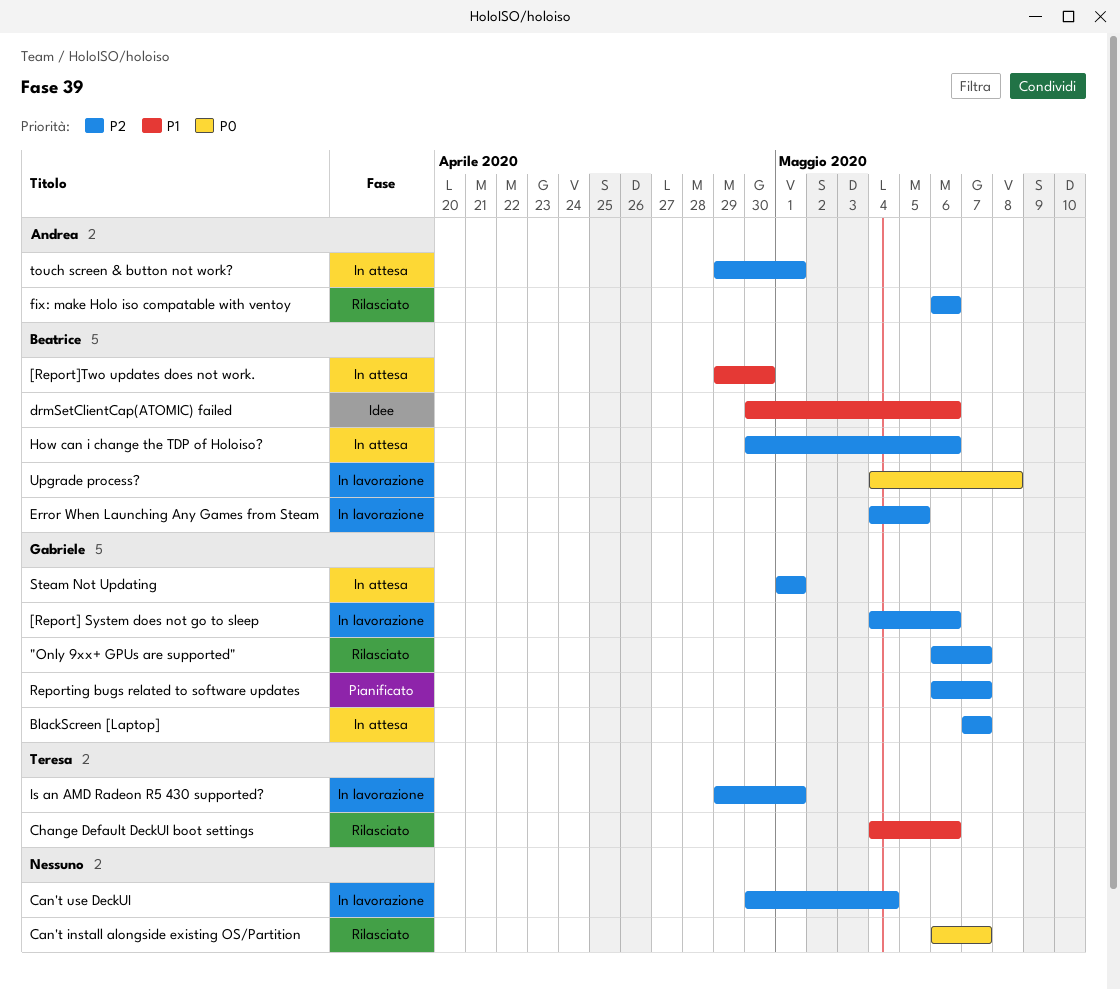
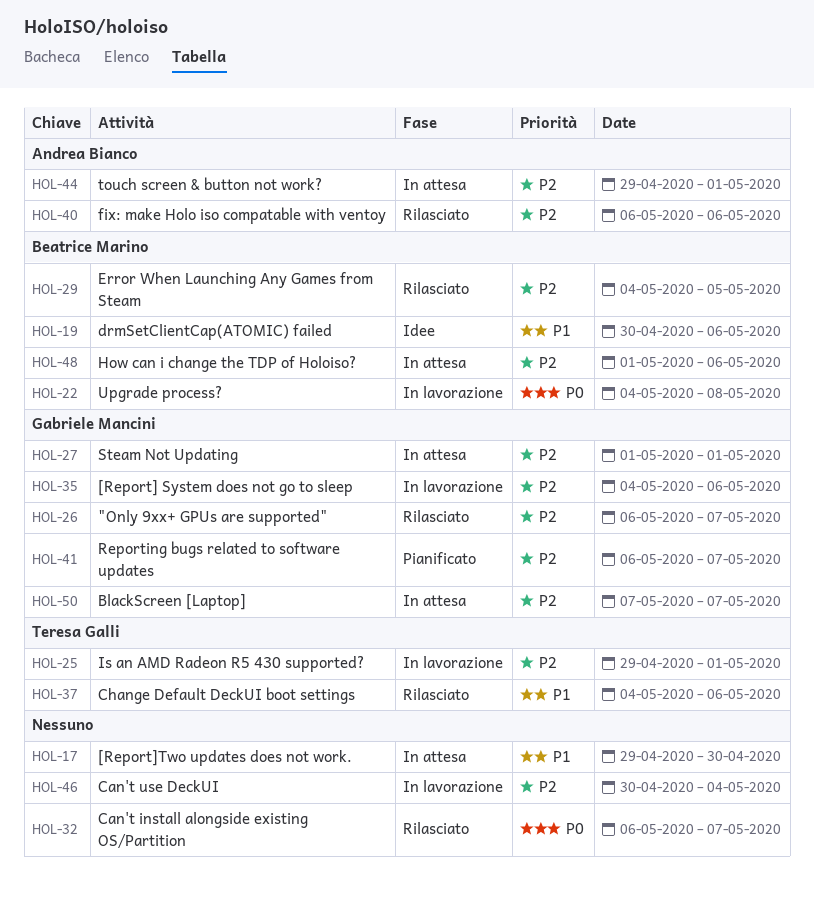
[Report]Two updates does not work., owner: Beatrice Marino -> none
Error When Launching Any Games from Steam, status: In lavorazione -> Rilasciato
How can i change the TDP of Holoiso?, start: Apr 30 -> May 1

